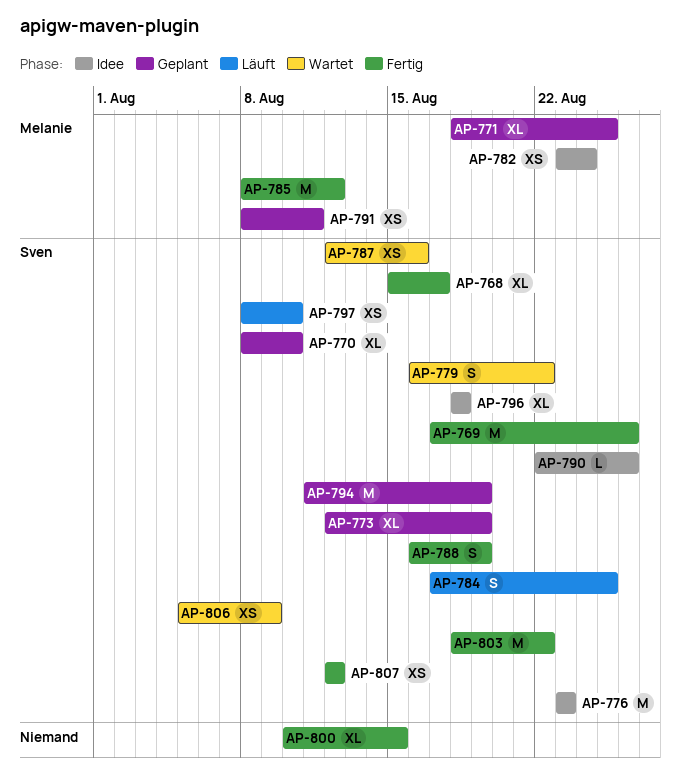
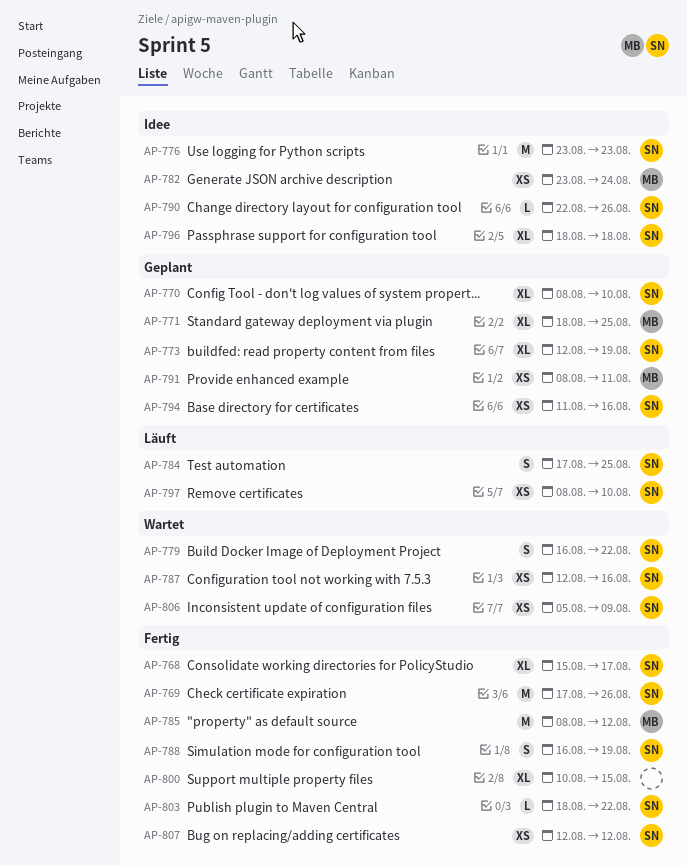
AP-794, estimate: M -> XS
AP-794, due: Aug 19 -> Aug 16
AP-803, estimate: M -> L

